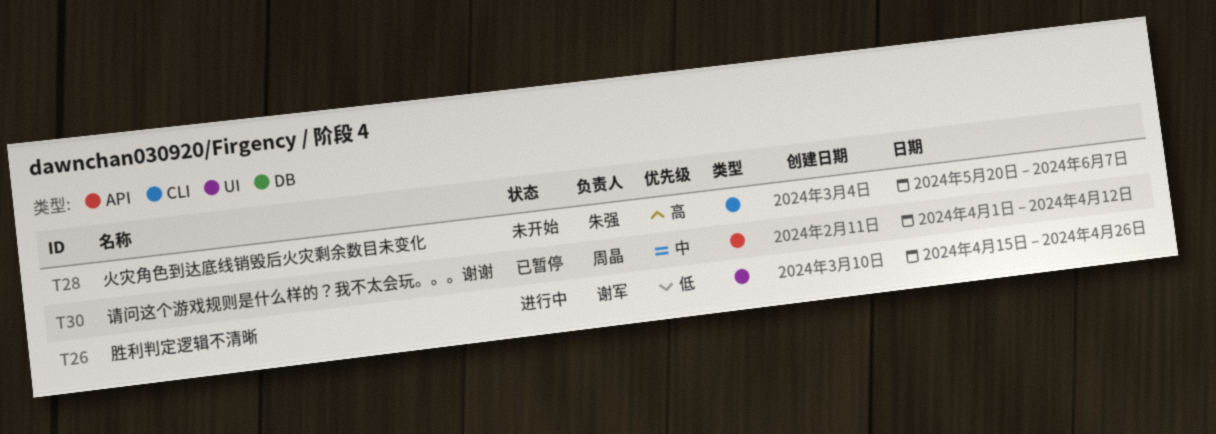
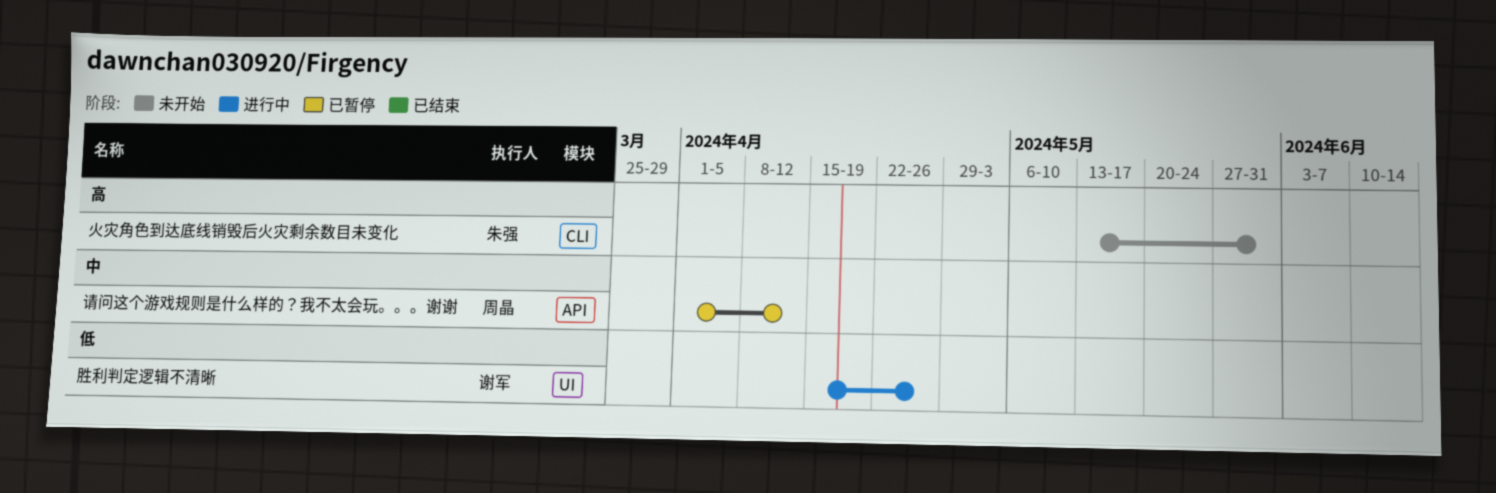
火灾角色到达底线销毁后火灾剩余数目未变化, start: May 20 -> May 13
火灾角色到达底线销毁后火灾剩余数目未变化, due: Jun 7 -> May 31

